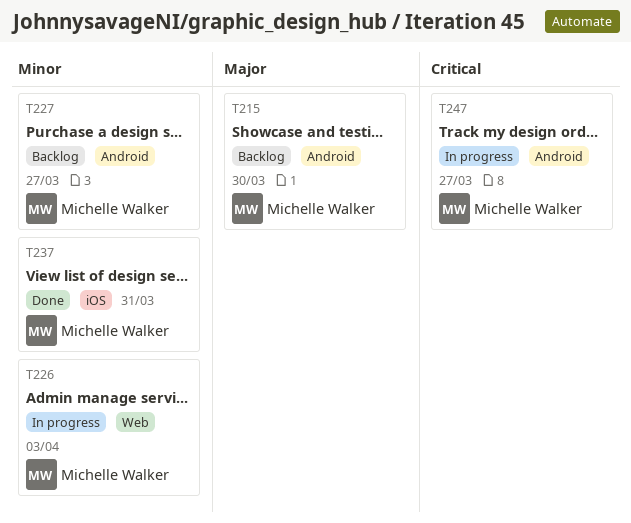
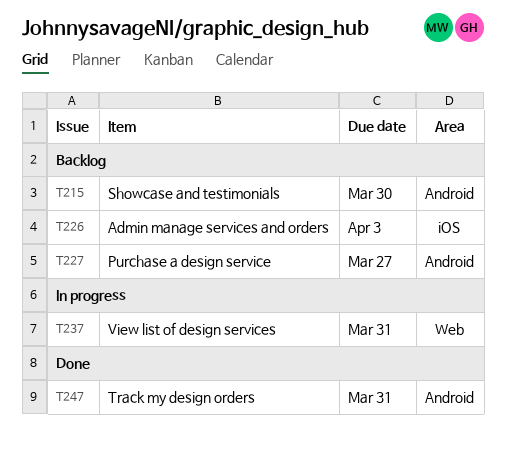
T226, status: In progress -> Backlog
T226, label: Web -> iOS
T237, status: Done -> In progress
T237, label: iOS -> Web
T247, status: In progress -> Done
T247, due: Mar 27 -> Mar 31

